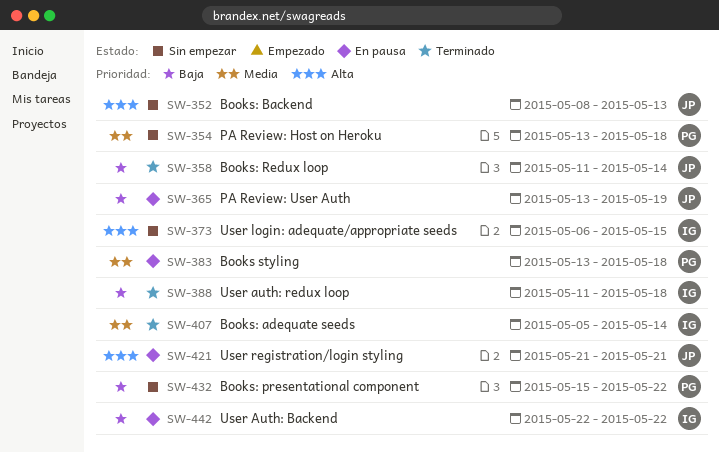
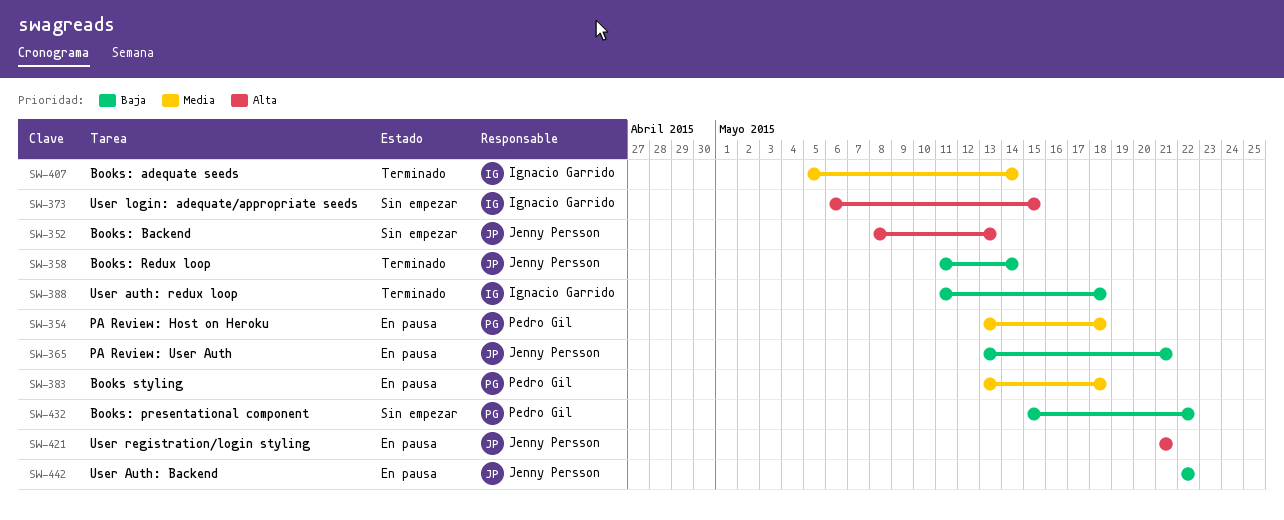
SW-354, status: Sin empezar -> En pausa
SW-365, due: May 19 -> May 21
SW-442, owner: Ignacio Garrido -> Jenny Persson

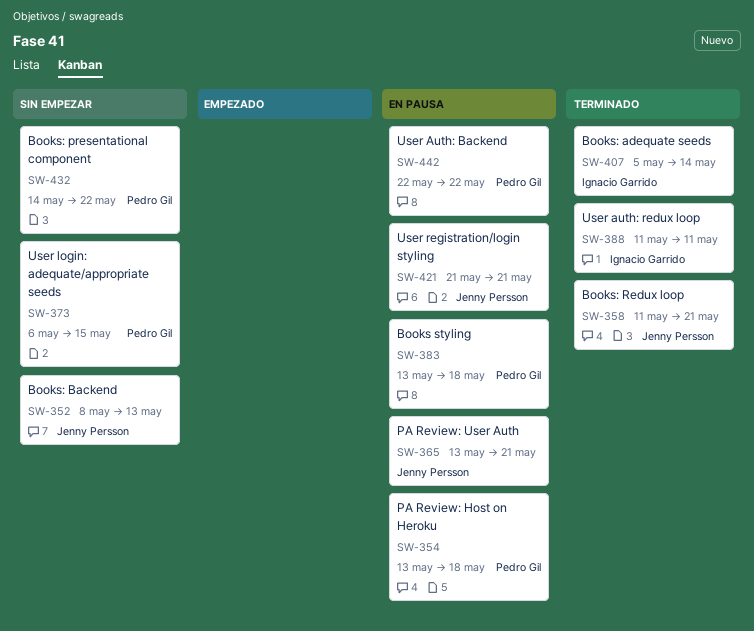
SW-358, due: May 14 -> May 21
SW-373, owner: Ignacio Garrido -> Pedro Gil
SW-388, due: May 18 -> May 11
SW-432, start: May 15 -> May 14
SW-442, owner: Jenny Persson -> Pedro Gil

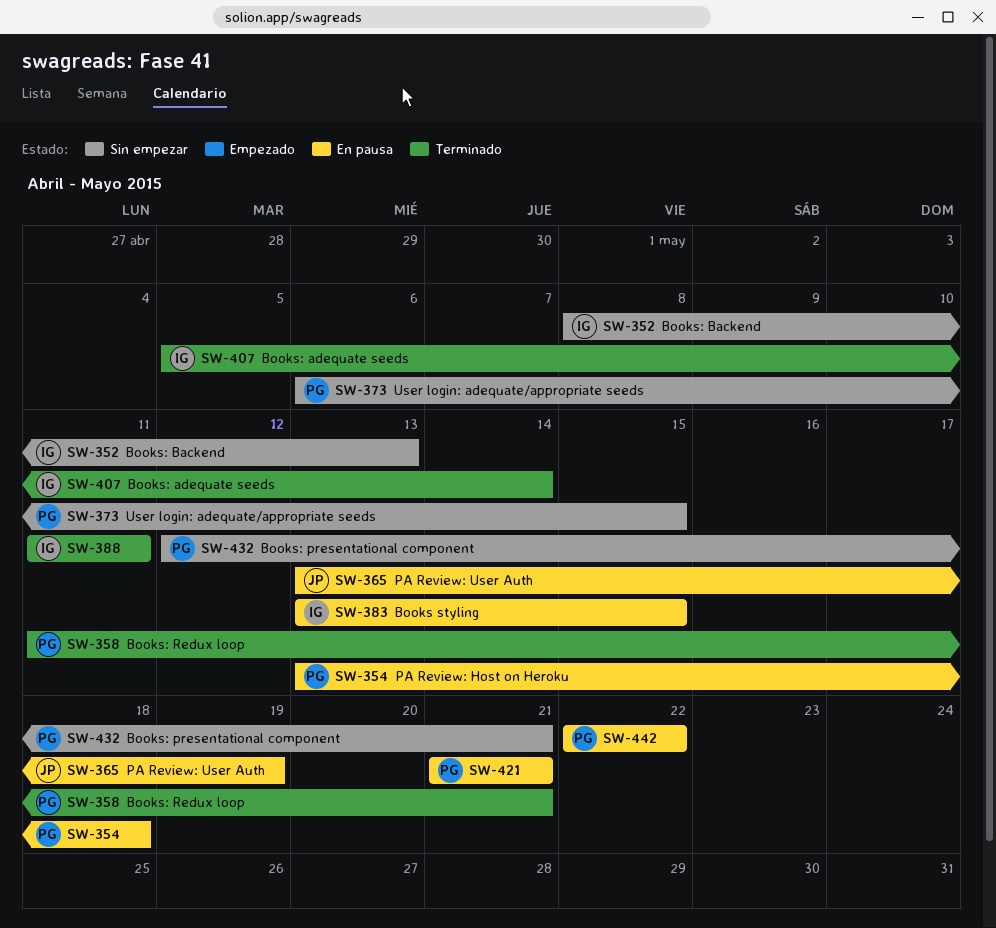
SW-352, owner: Jenny Persson -> Ignacio Garrido
SW-358, owner: Jenny Persson -> Pedro Gil
SW-365, due: May 21 -> May 19
SW-383, owner: Pedro Gil -> Ignacio Garrido
SW-383, due: May 18 -> May 15
SW-421, owner: Jenny Persson -> Pedro Gil
SW-432, start: May 14 -> May 12
SW-432, due: May 22 -> May 21

